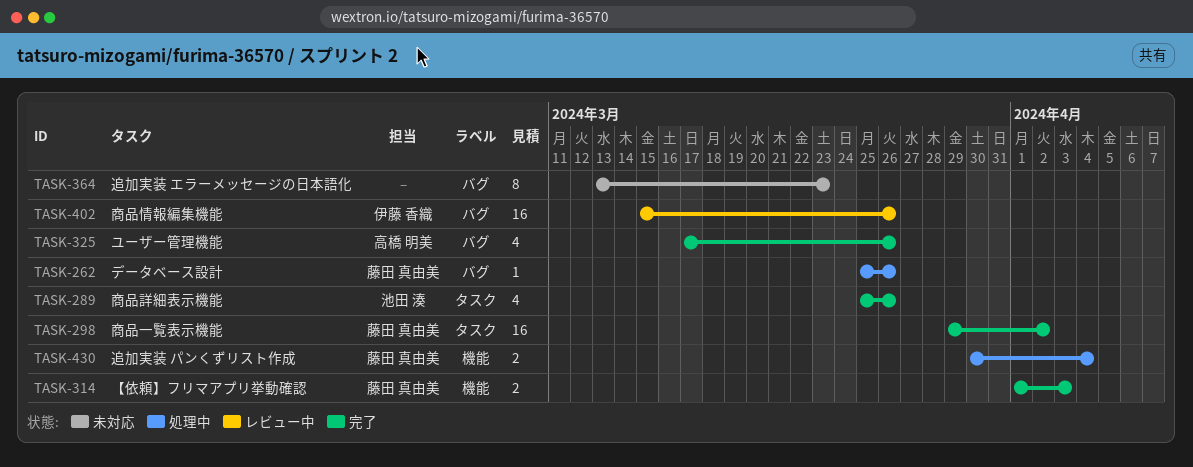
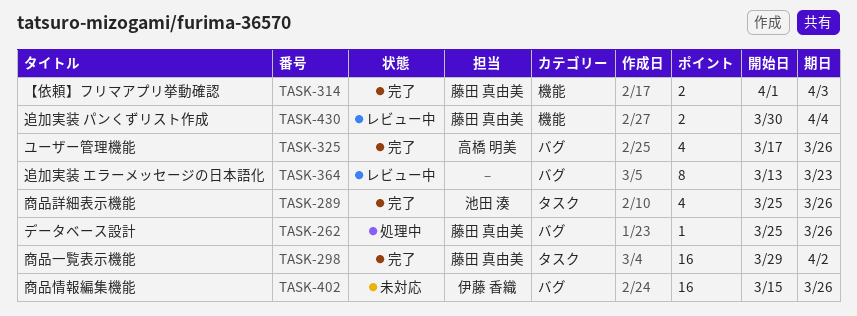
TASK-364, status: 未対応 -> レビュー中
TASK-402, status: レビュー中 -> 未対応
TASK-430, status: 処理中 -> レビュー中

